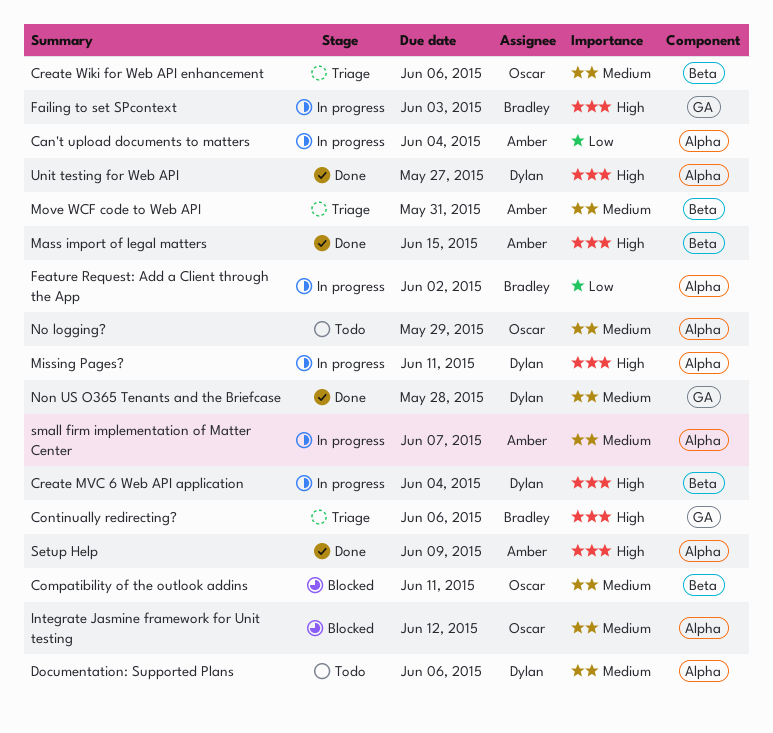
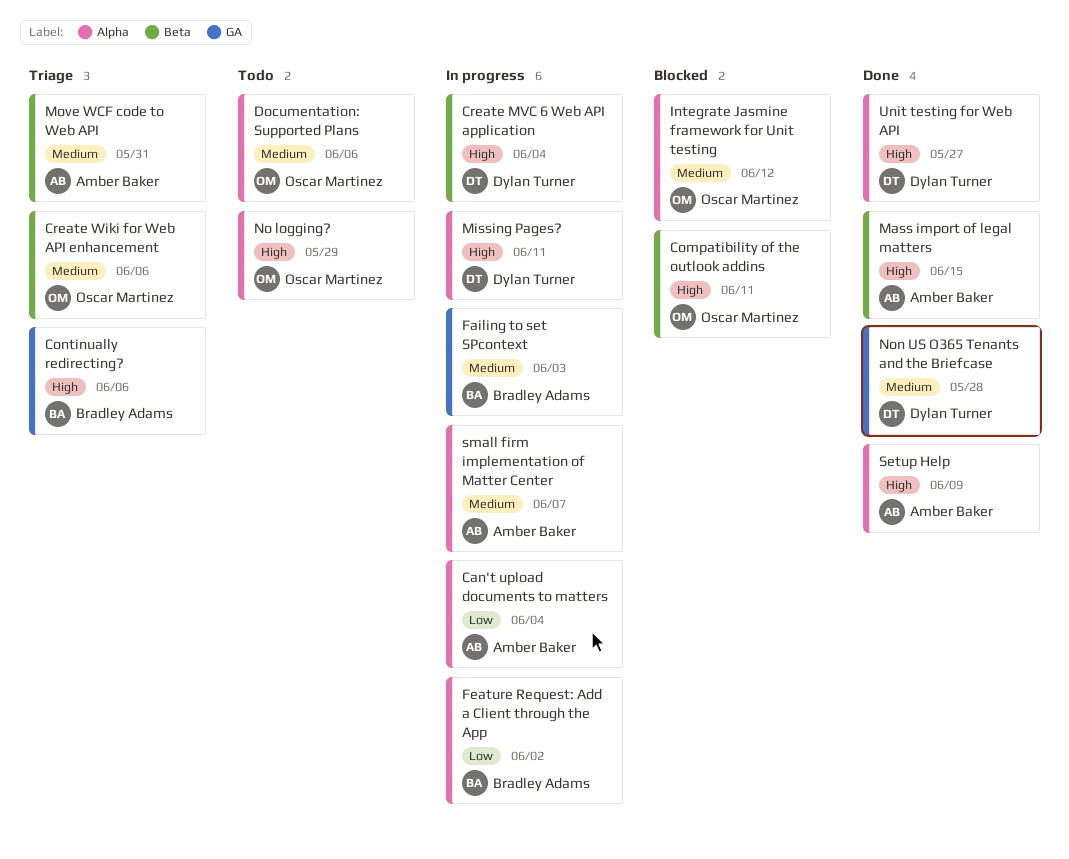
Compatibility of the outlook addins, priority: Medium -> High
Documentation: Supported Plans, owner: Dylan Turner -> Oscar Martinez
Failing to set SPcontext, priority: High -> Medium
No logging?, priority: Medium -> High

